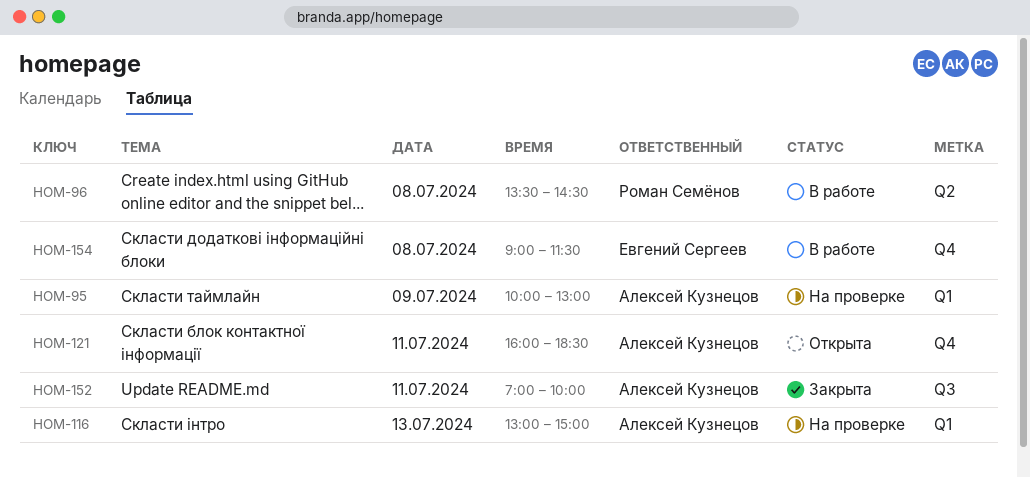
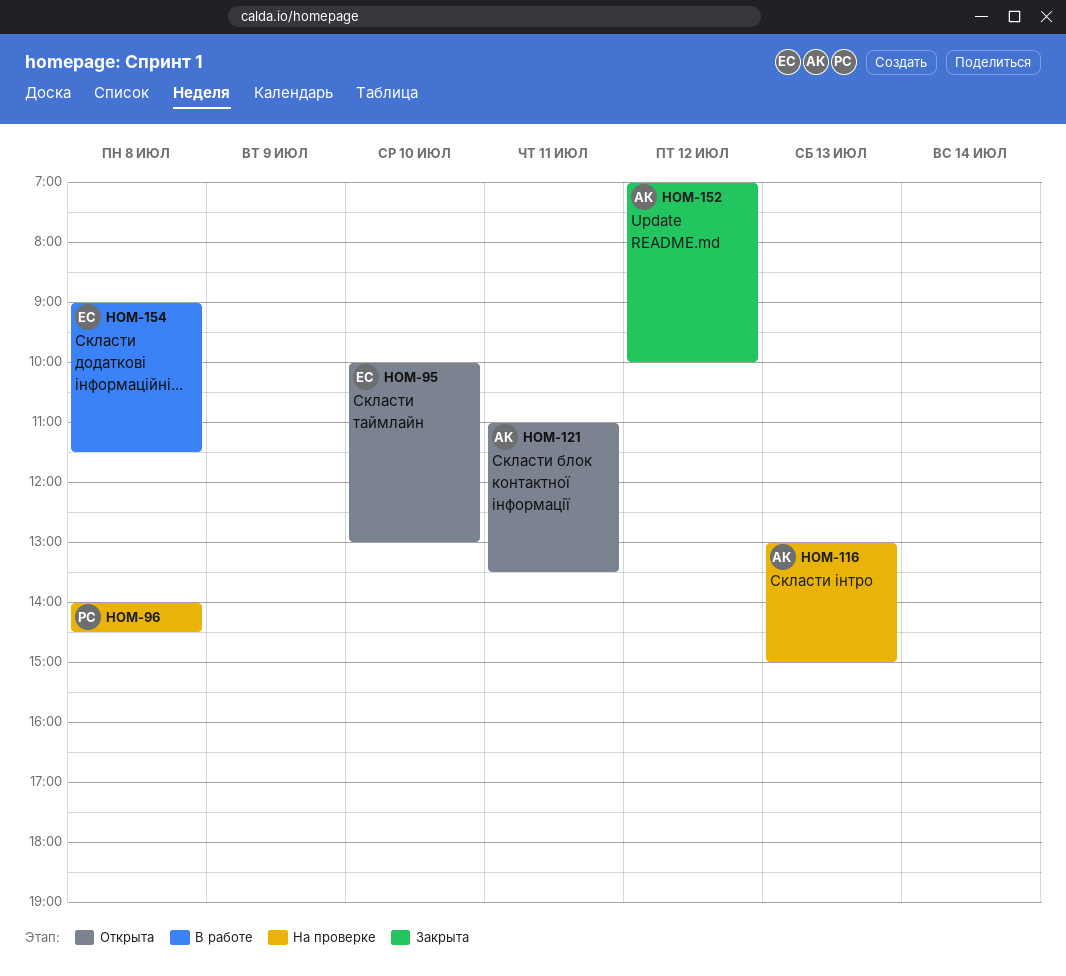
HOM-95, status: На проверке -> Открыта
HOM-95, owner: Алексей Кузнецов -> Евгений Сергеев
HOM-95, day: Jul 9 -> Jul 10
HOM-96, status: В работе -> На проверке
HOM-96, begins: 13:30 -> 14:00
HOM-121, begins: 16:00 -> 11:00
HOM-121, ends: 18:30 -> 13:30
HOM-152, day: Jul 11 -> Jul 12

